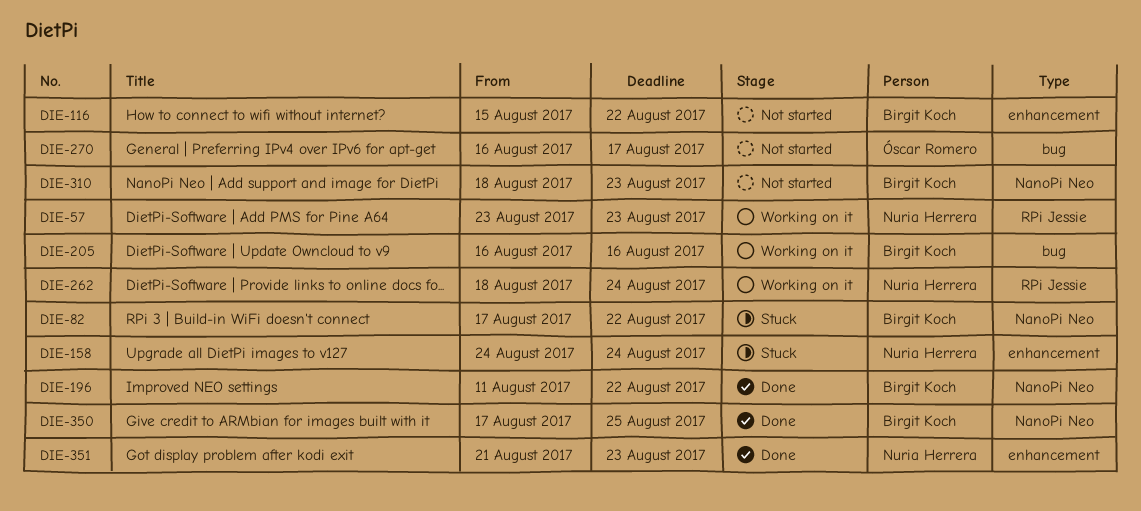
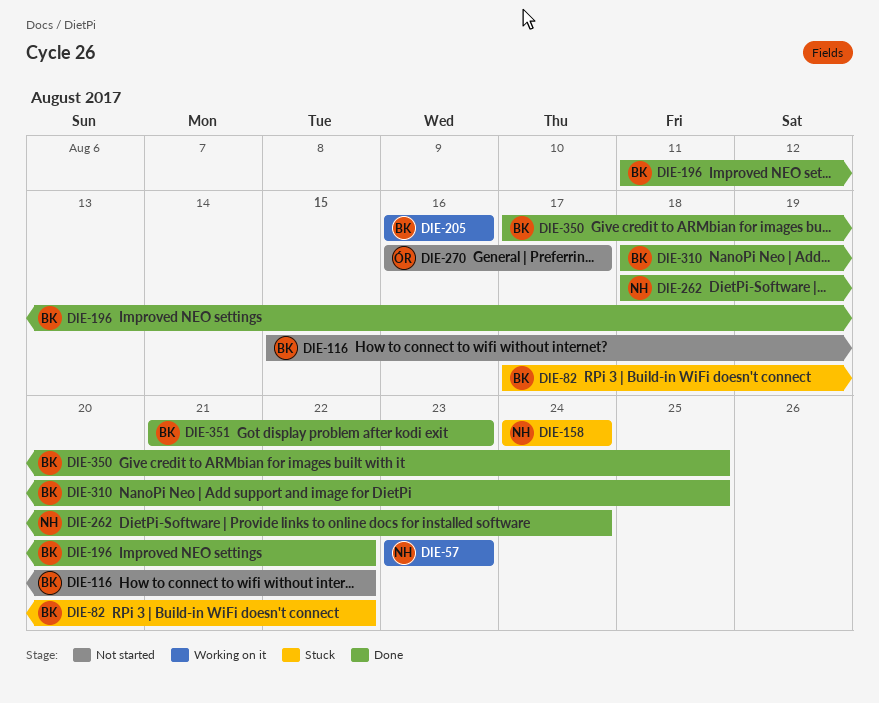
DIE-262, status: Working on it -> Done
DIE-310, status: Not started -> Done
DIE-310, due: Aug 23 -> Aug 25
DIE-351, owner: Nuria Herrera -> Birgit Koch

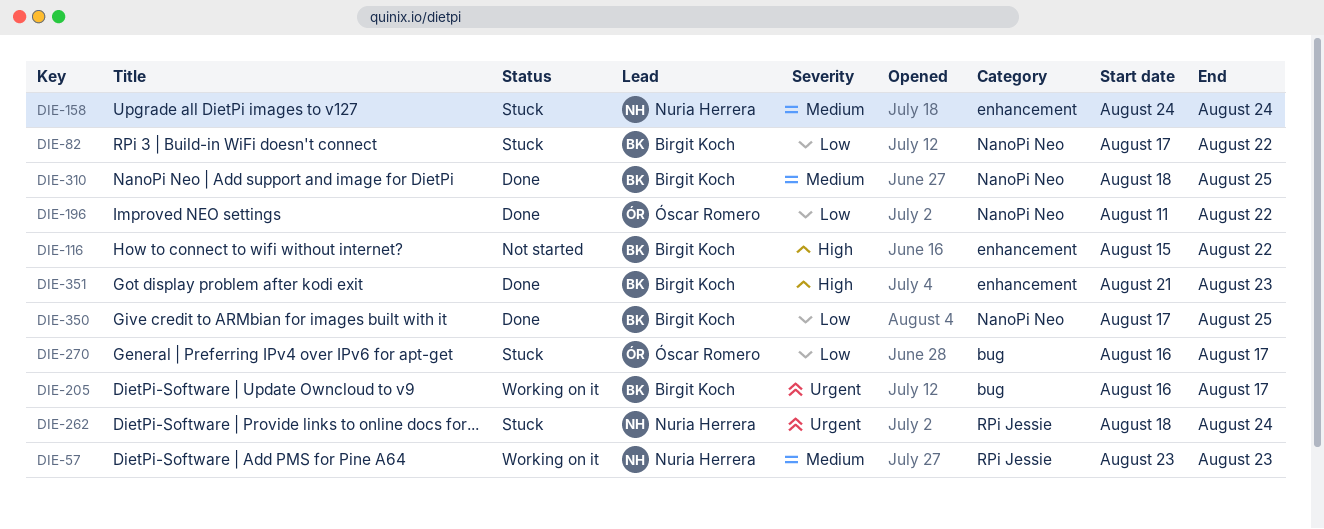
DIE-196, owner: Birgit Koch -> Óscar Romero
DIE-205, due: Aug 16 -> Aug 17
DIE-262, status: Done -> Stuck
DIE-270, status: Not started -> Stuck

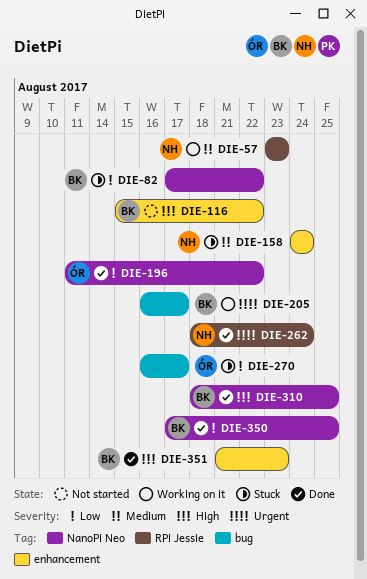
DIE-262, status: Stuck -> Done
DIE-310, priority: Medium -> High

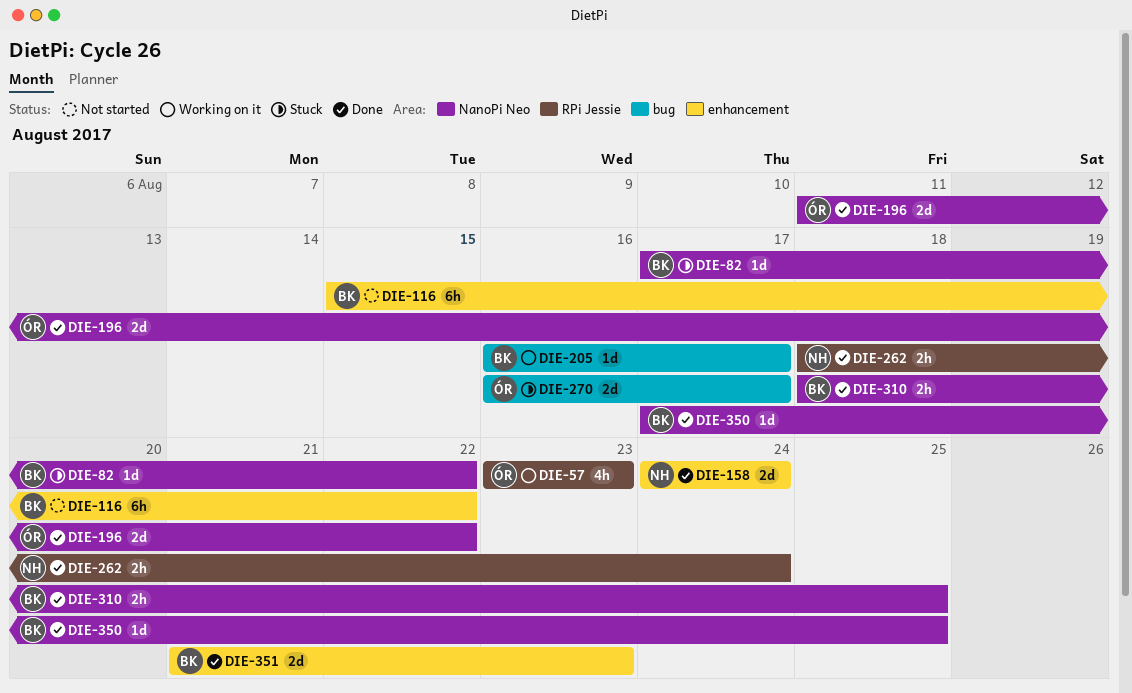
DIE-57, owner: NH -> ÓR
DIE-158, status: Stuck -> Done

